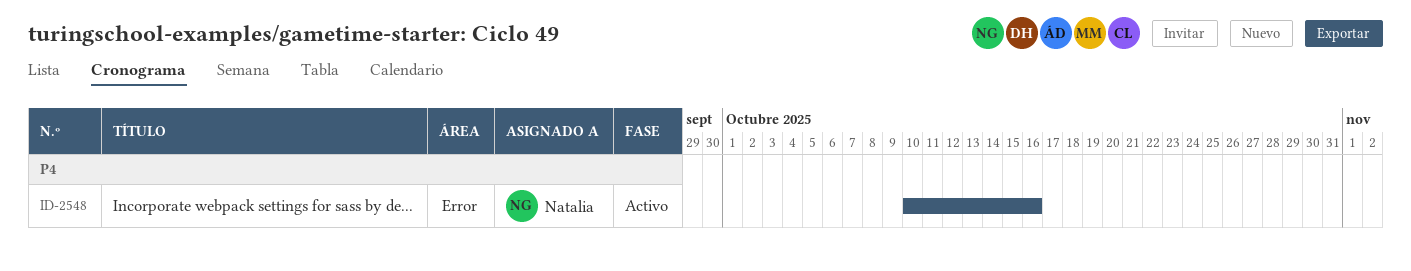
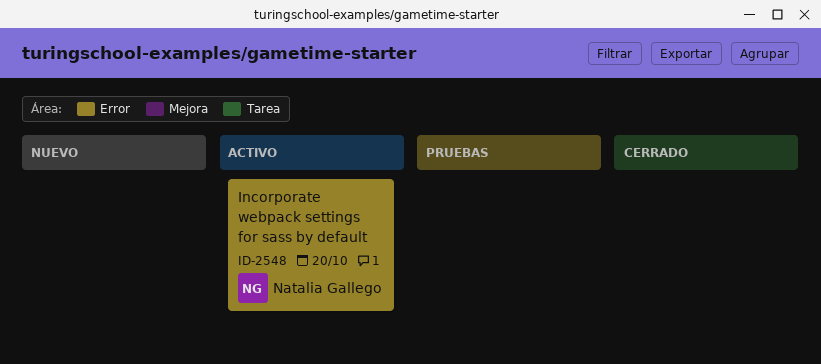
ID-2548, due: Oct 16 -> Oct 20

